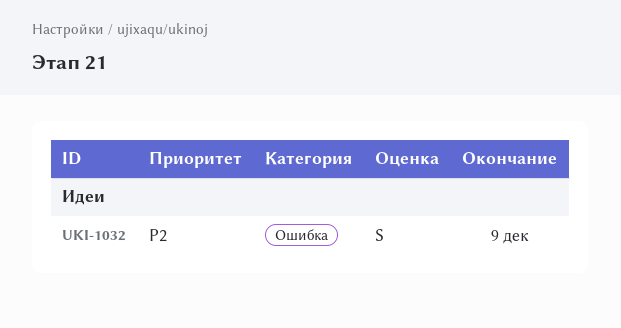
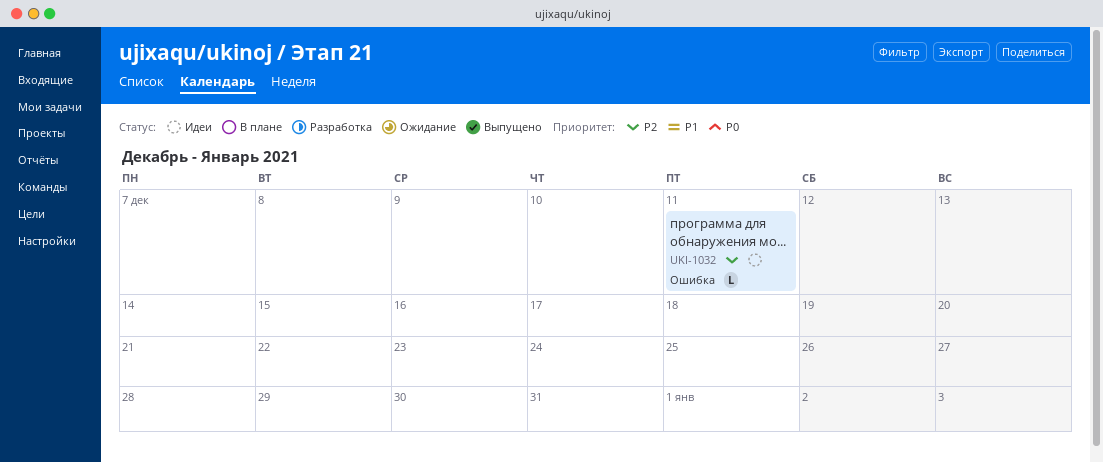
UKI-1032, estimate: S -> L
UKI-1032, due: Dec 9 -> Dec 11

